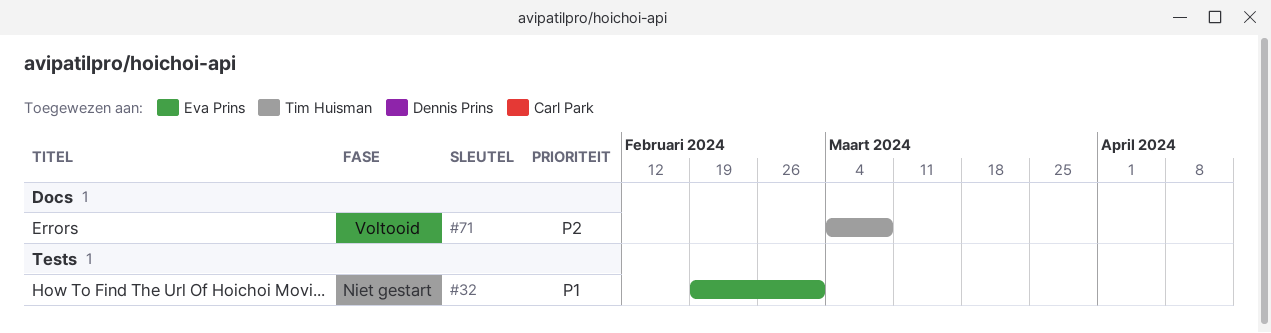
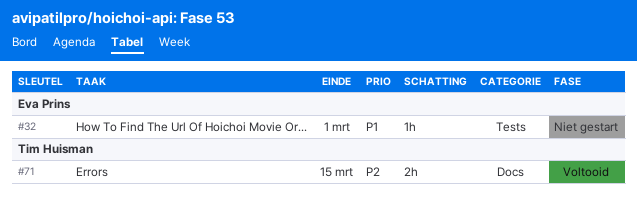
#71, due: Mar 8 -> Mar 15

